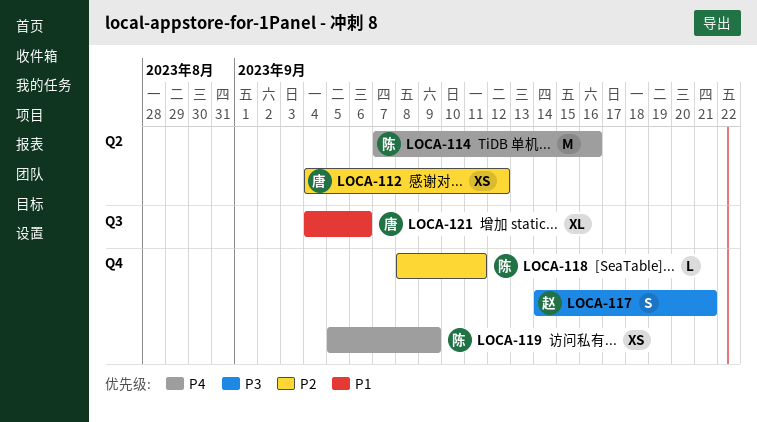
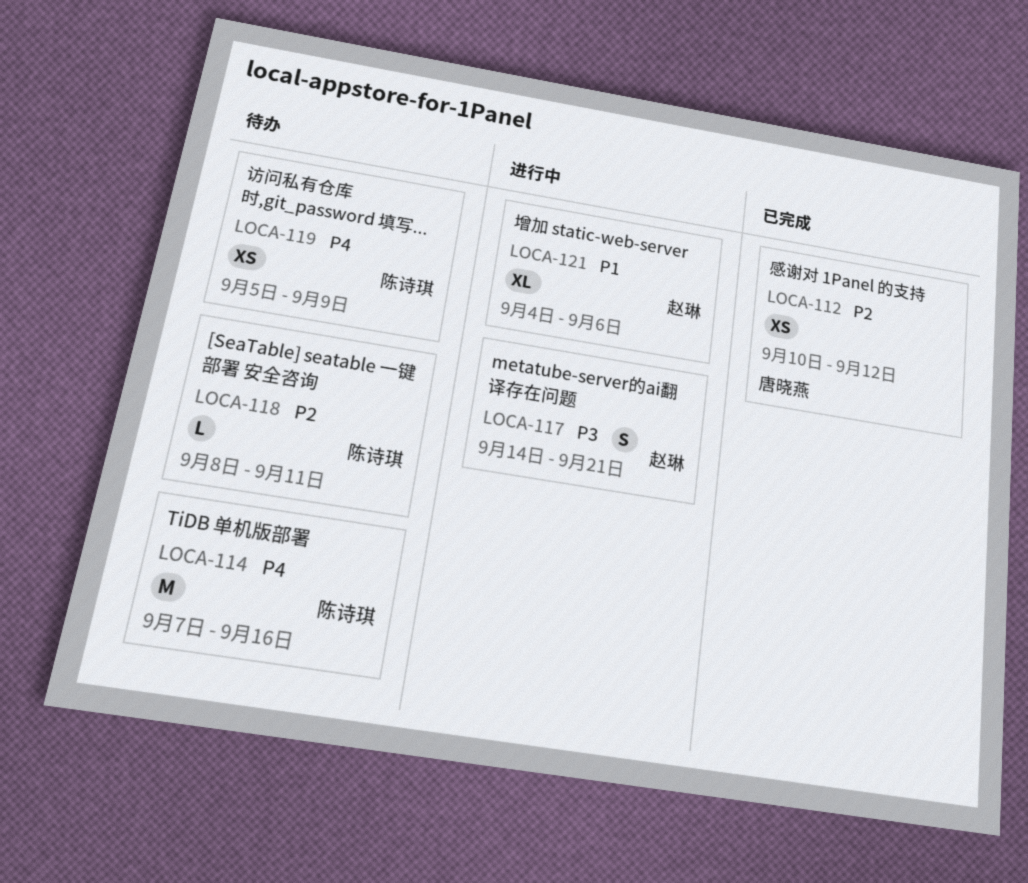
LOCA-112, start: Sep 4 -> Sep 10
LOCA-121, owner: 唐晓燕 -> 赵琳

